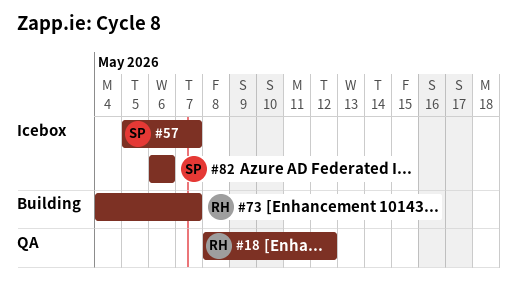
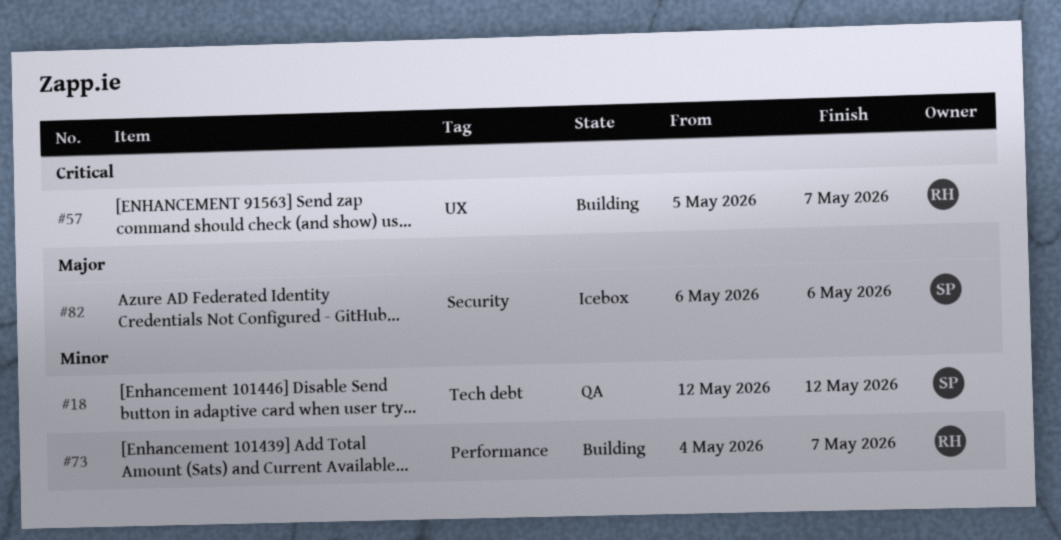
#18, owner: RH -> SP
#18, start: May 8 -> May 12
#57, status: Icebox -> Building
#57, owner: SP -> RH

